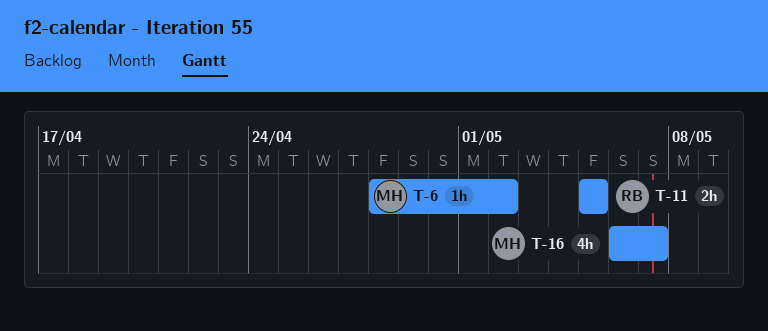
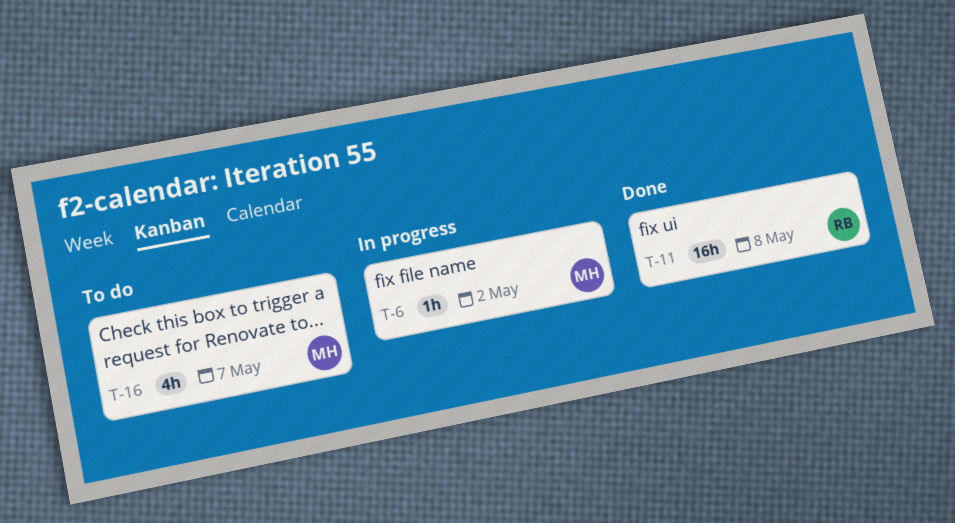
T-11, estimate: 2h -> 16h
T-11, due: May 5 -> May 8

